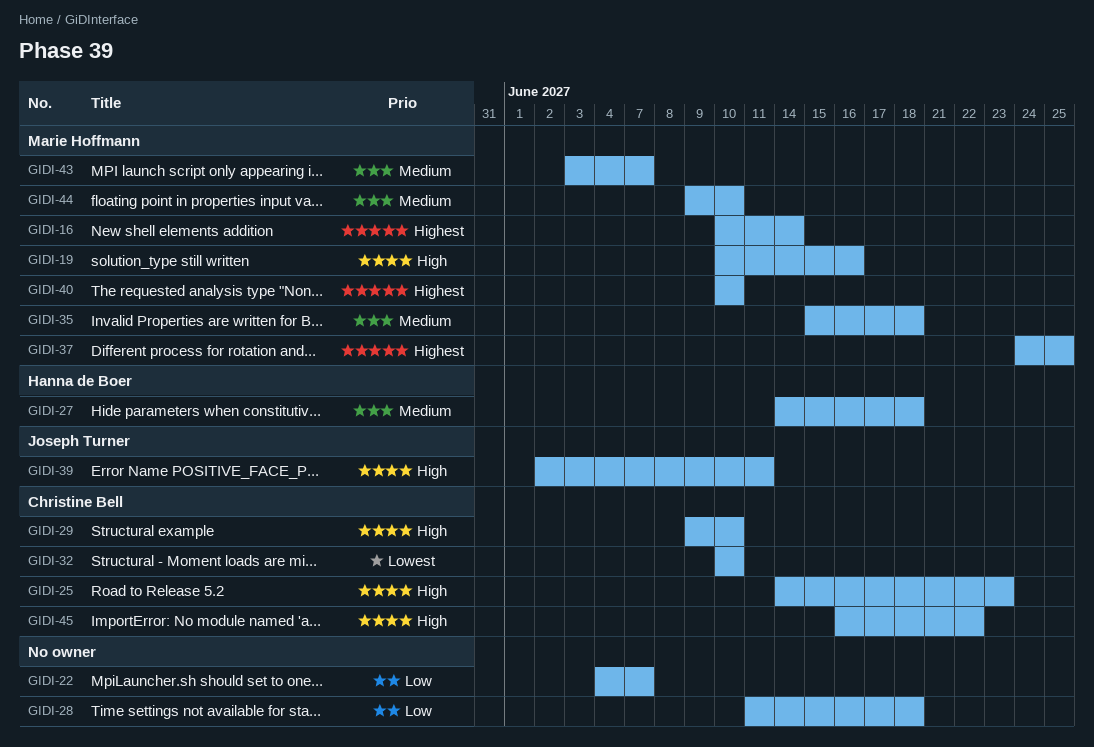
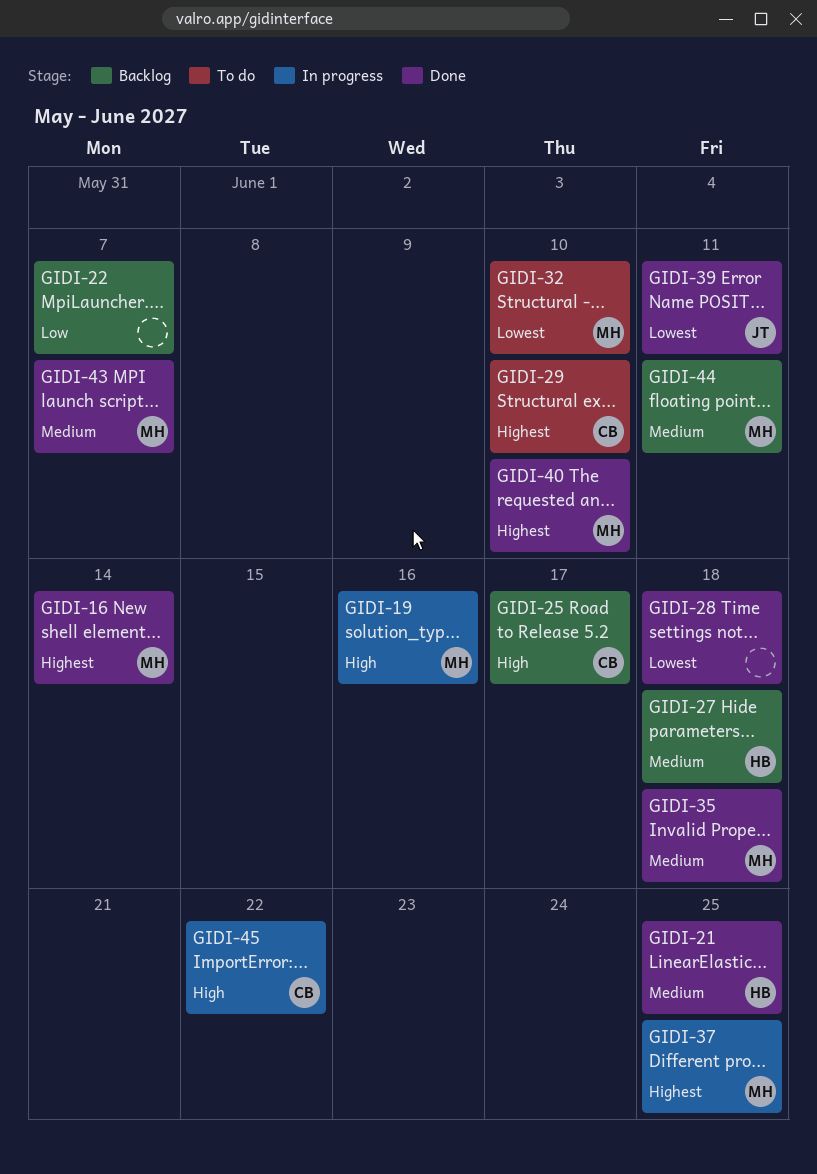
GIDI-21: none -> present
GIDI-25, due: Jun 23 -> Jun 17
GIDI-28, priority: Low -> Lowest
GIDI-29, priority: High -> Highest
GIDI-32, owner: Christine Bell -> Marie Hoffmann
GIDI-39, priority: High -> Lowest
GIDI-44, due: Jun 10 -> Jun 11

